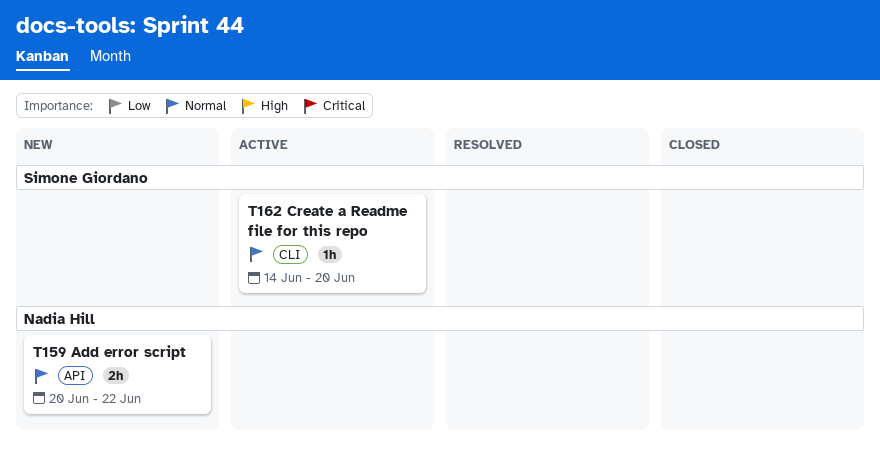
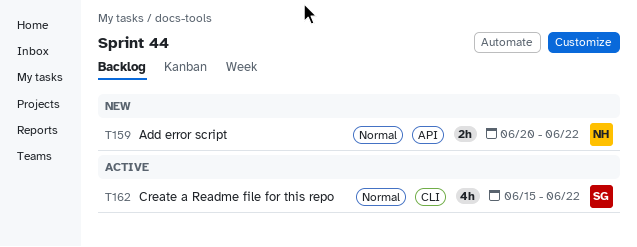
T162, estimate: 1h -> 4h
T162, start: Jun 14 -> Jun 15
T162, due: Jun 20 -> Jun 22

